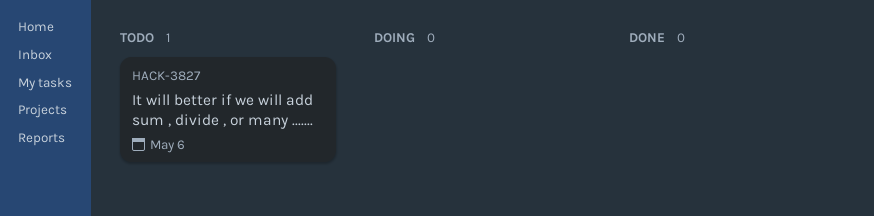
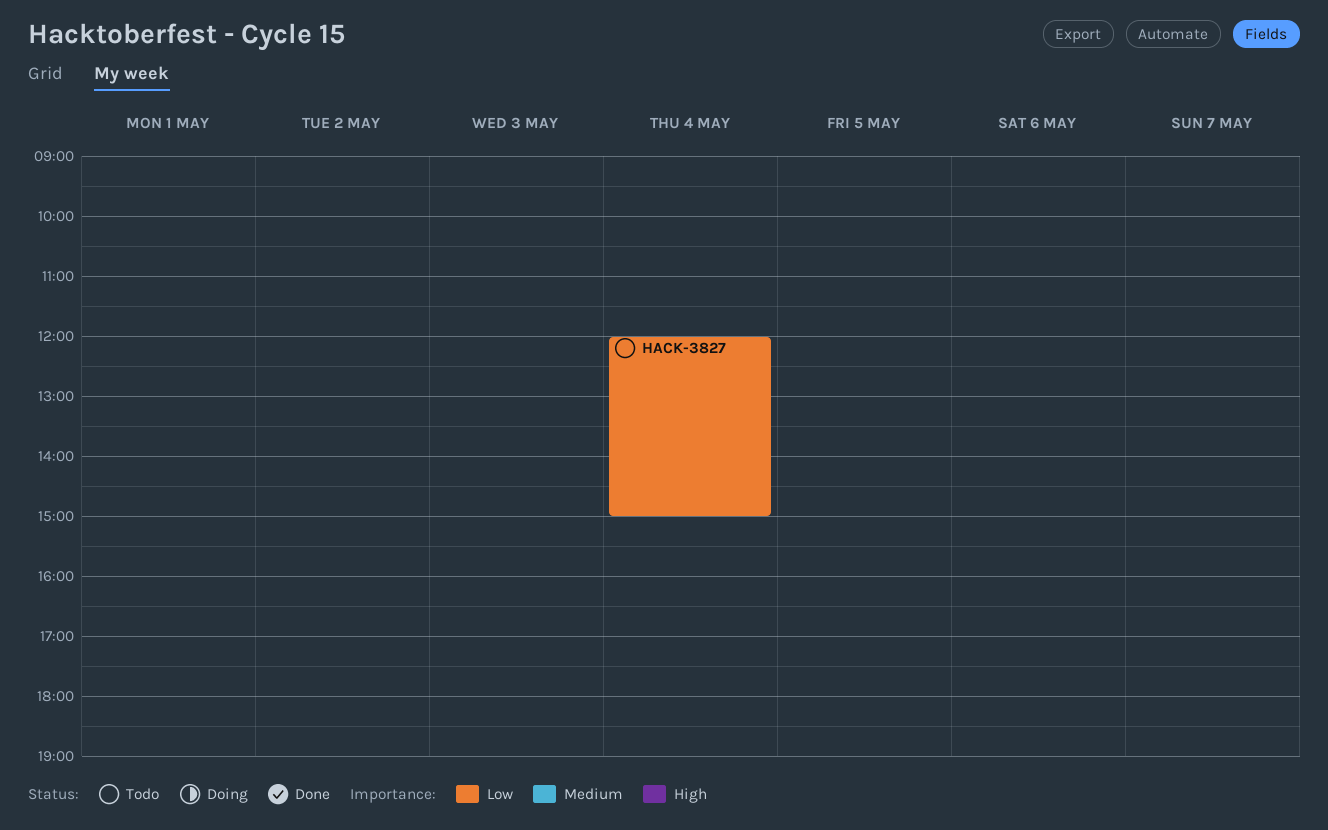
HACK-3827, day: May 6 -> May 4

